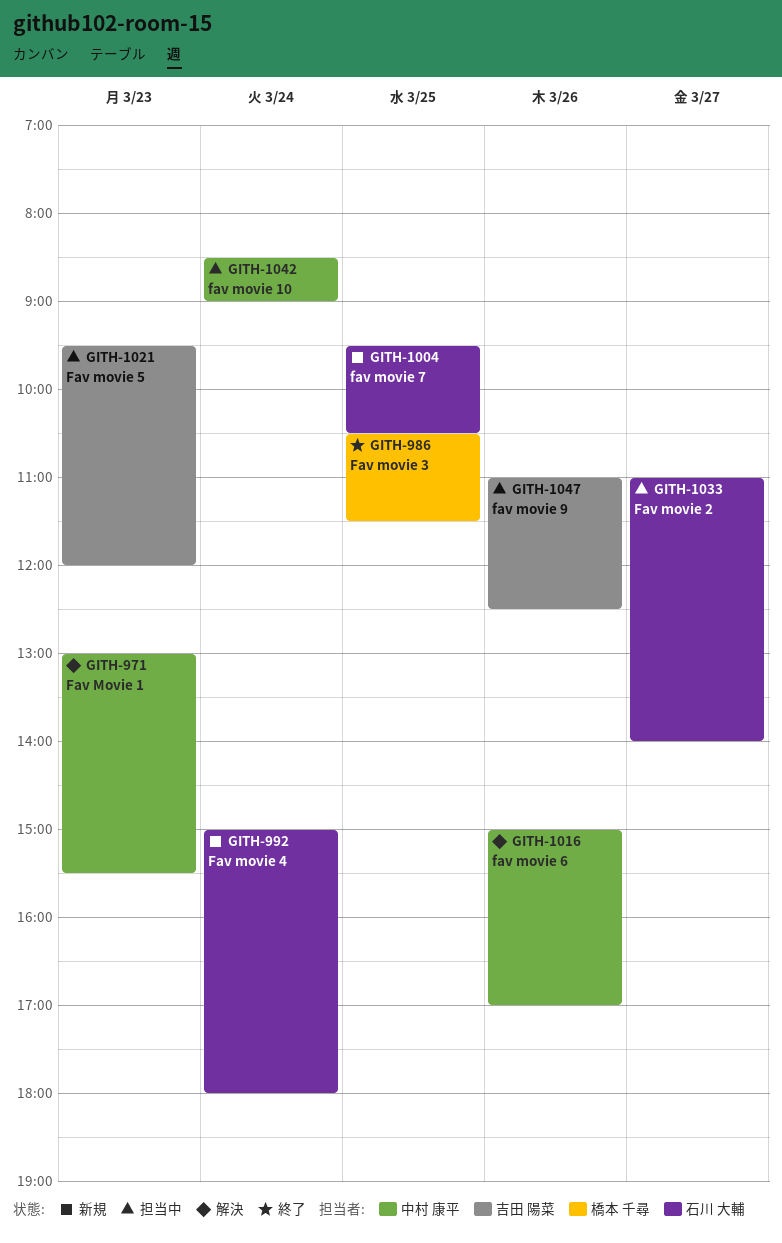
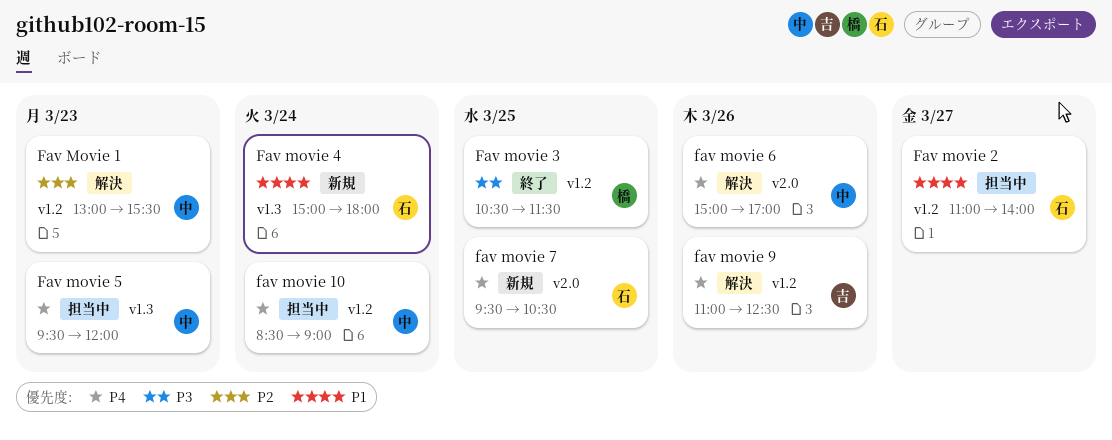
Fav movie 5, owner: 吉田 陽菜 -> 中村 康平
fav movie 9, status: 担当中 -> 解決

